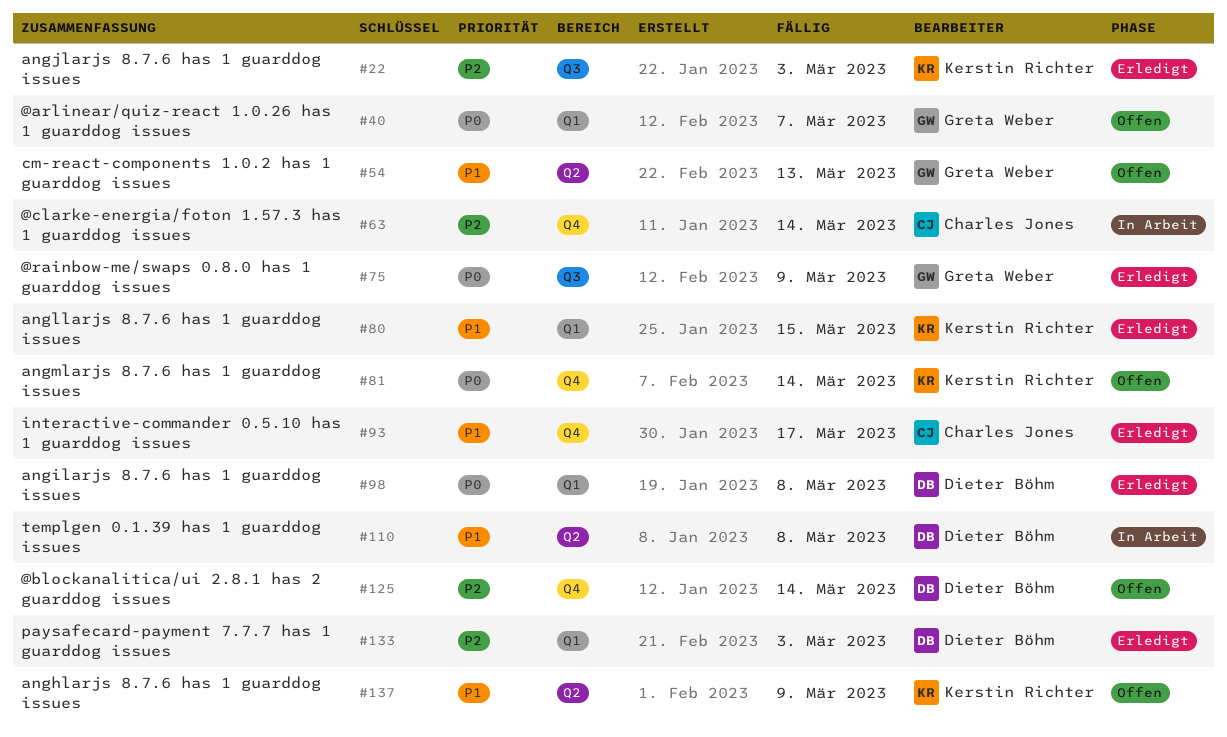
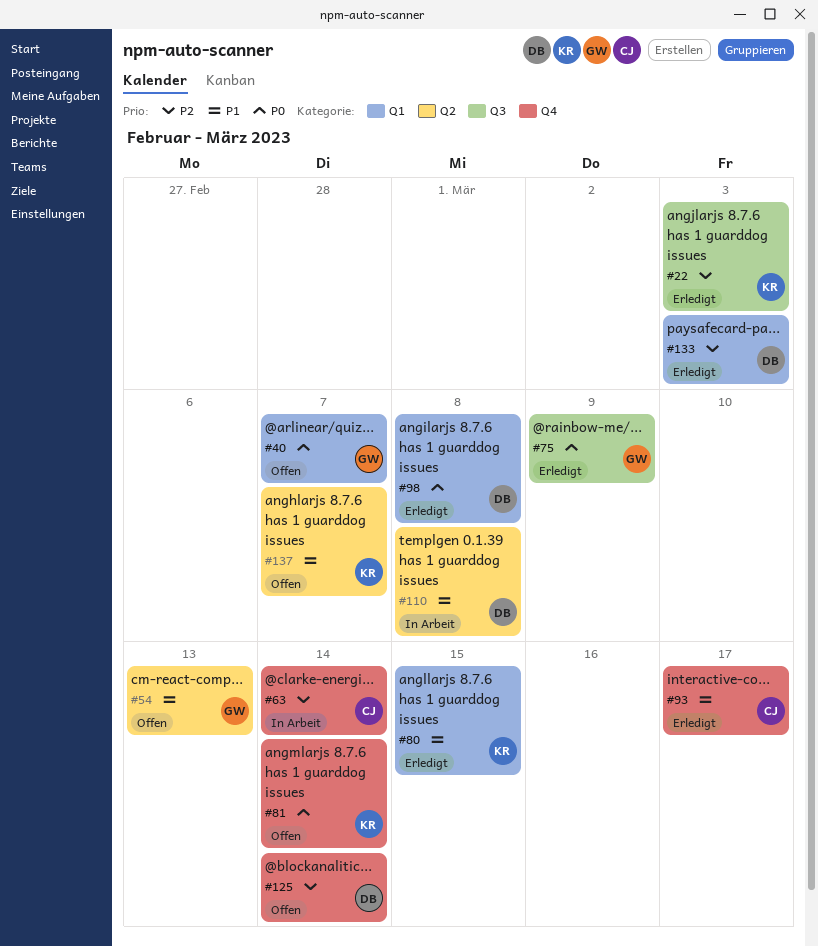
#137, due: Mar 9 -> Mar 7

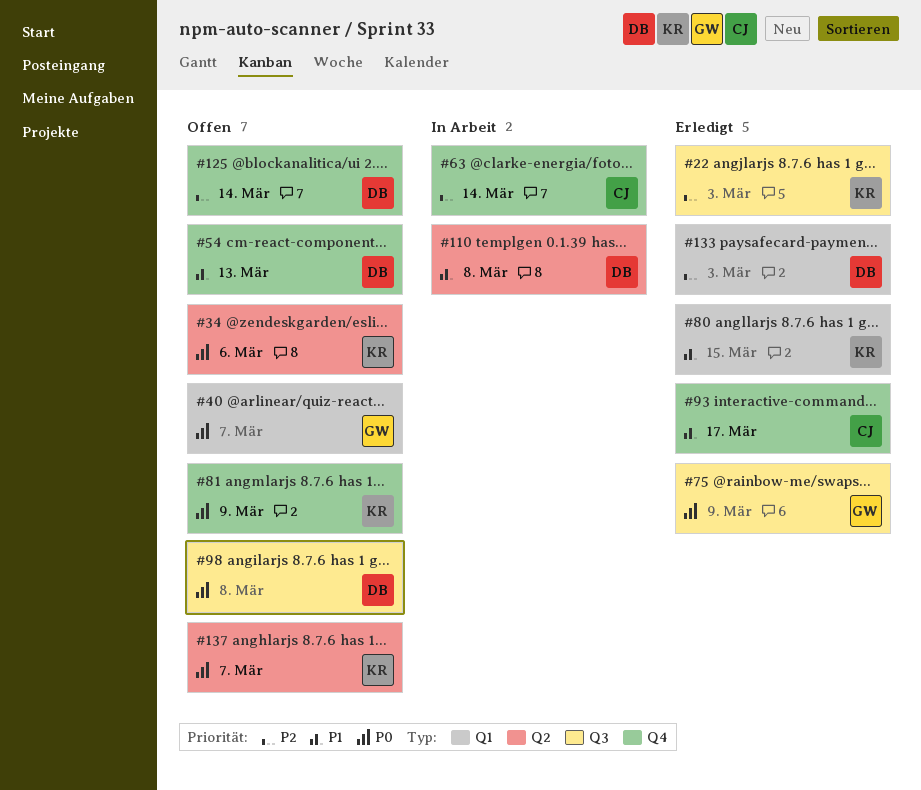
#34: none -> present
#54, owner: GW -> DB
#54, label: Q2 -> Q4
#81, due: Mar 14 -> Mar 9
#98, status: Erledigt -> Offen
#98, label: Q1 -> Q3
#137, priority: P1 -> P0

